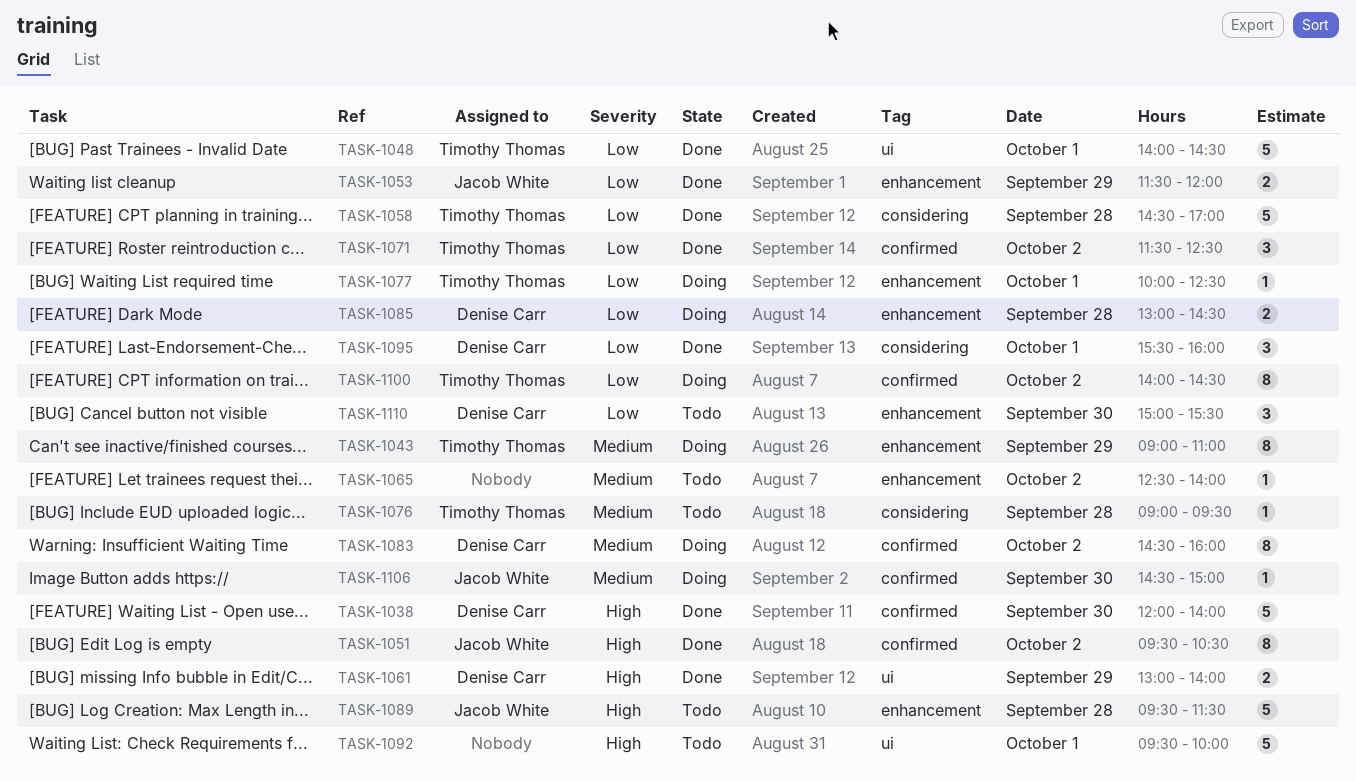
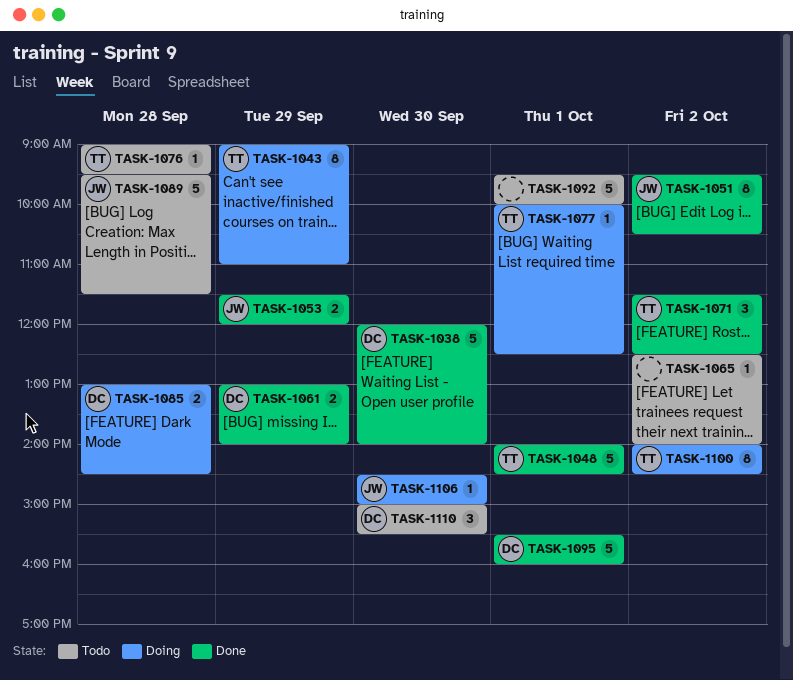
TASK-1058: present -> none
TASK-1083: present -> none
TASK-1095, estimate: 3 -> 5

